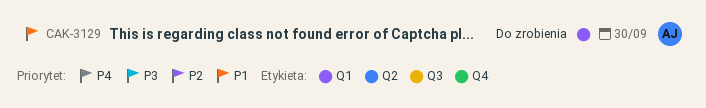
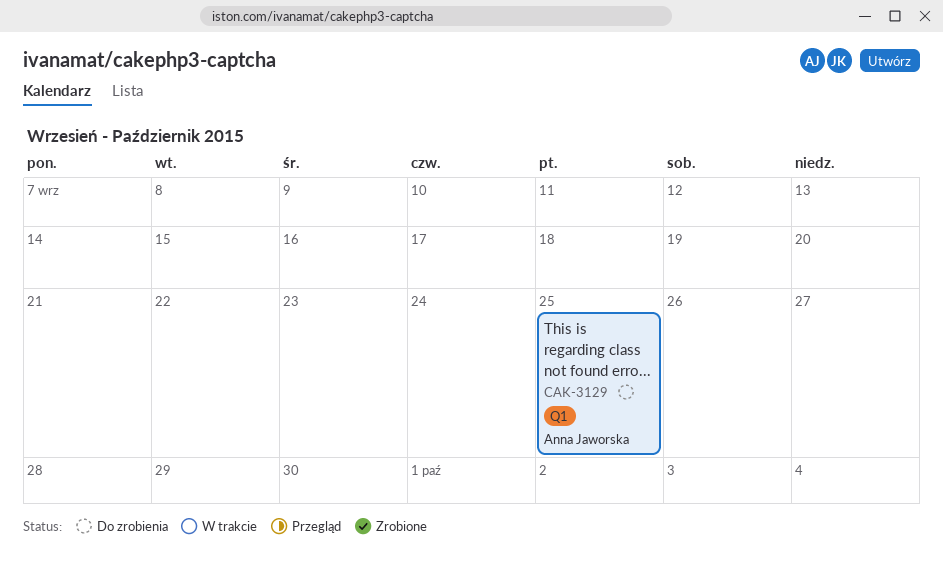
CAK-3129, due: Sep 30 -> Sep 25

